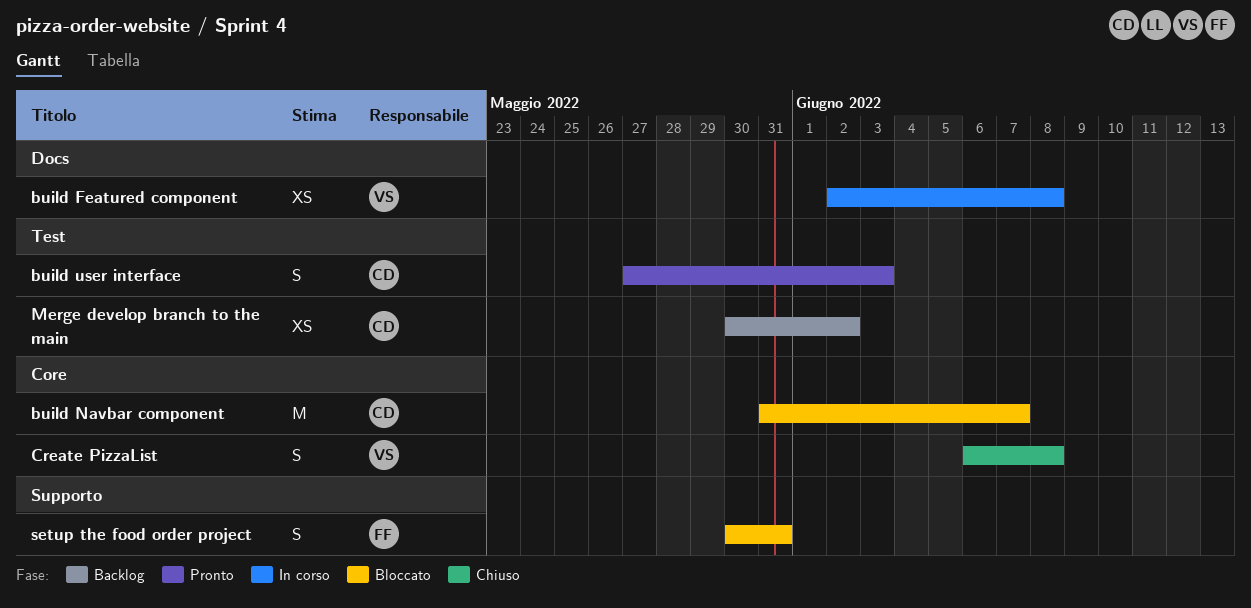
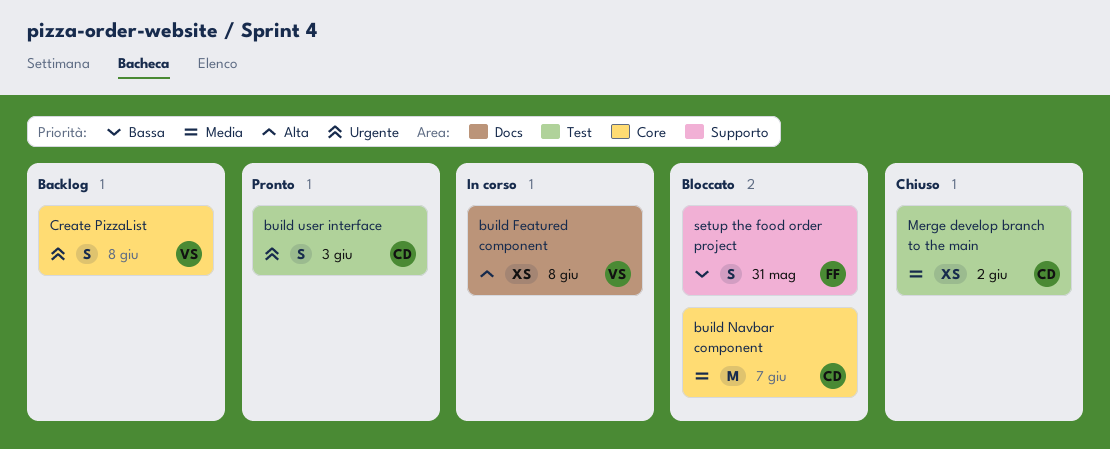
Create PizzaList, status: Chiuso -> Backlog
Merge develop branch to the main, status: Backlog -> Chiuso

